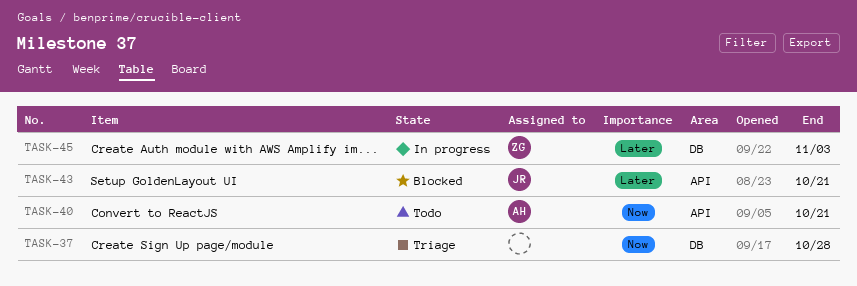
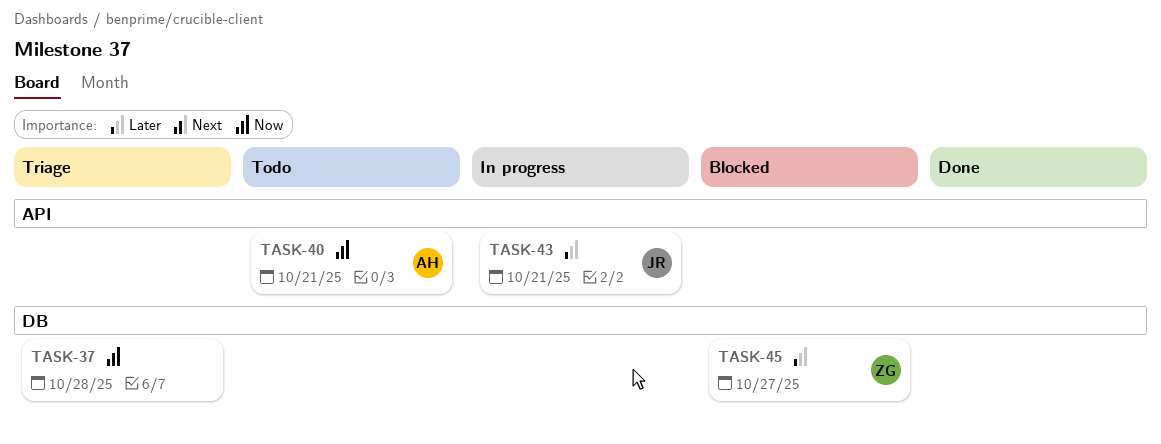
TASK-43, status: Blocked -> In progress
TASK-45, status: In progress -> Blocked
TASK-45, due: Nov 3 -> Oct 27

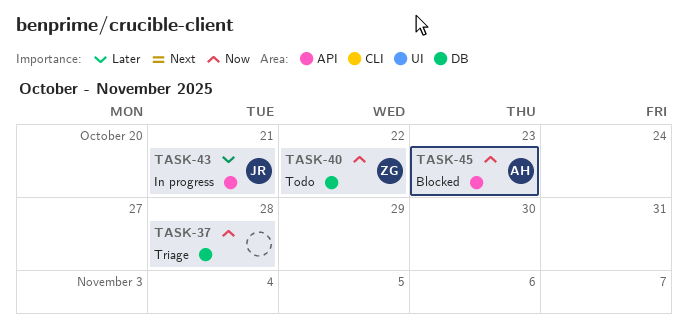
TASK-40, owner: AH -> ZG
TASK-40, label: API -> DB
TASK-40, due: Oct 21 -> Oct 22
TASK-45, owner: ZG -> AH
TASK-45, priority: Later -> Now
TASK-45, label: DB -> API
TASK-45, due: Oct 27 -> Oct 23

